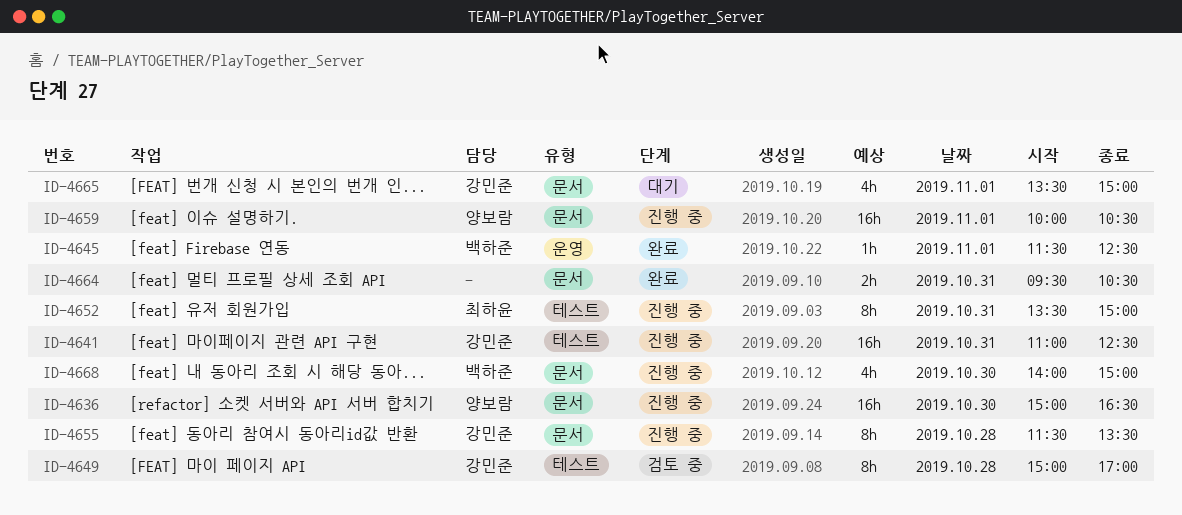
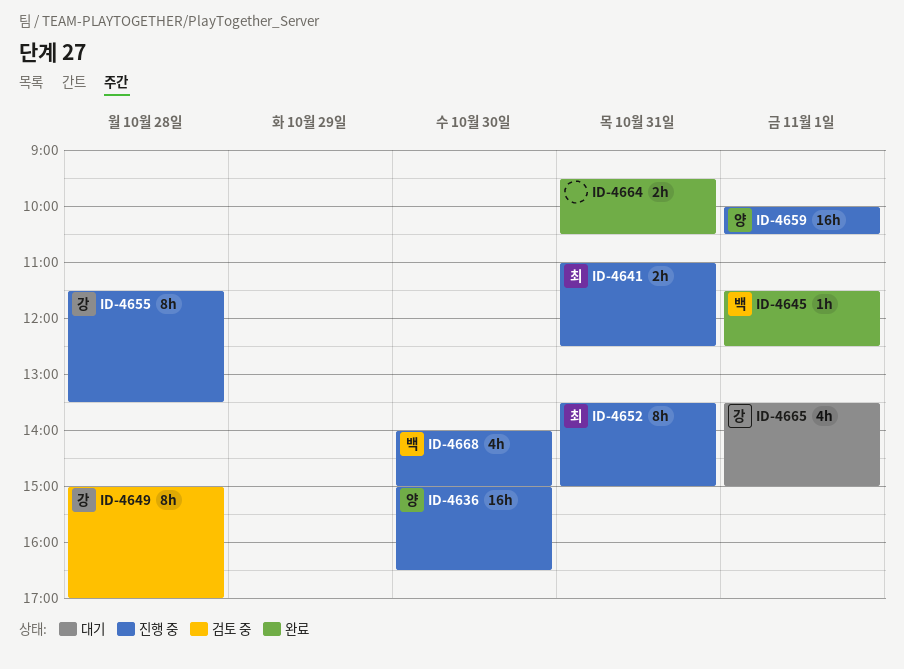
ID-4641, owner: 강민준 -> 최하윤
ID-4641, estimate: 16h -> 2h

